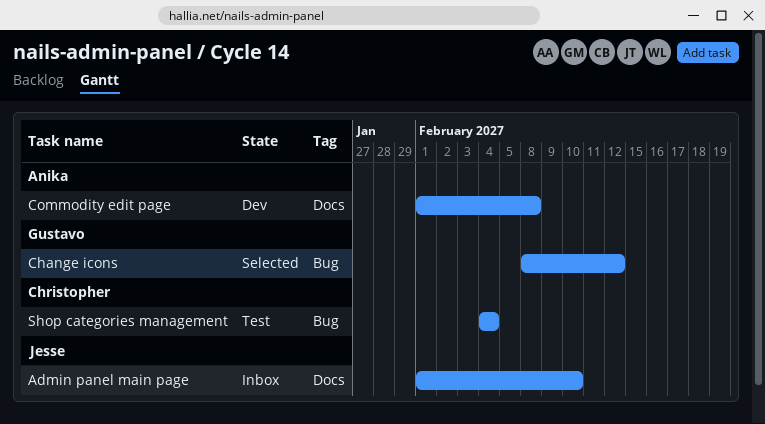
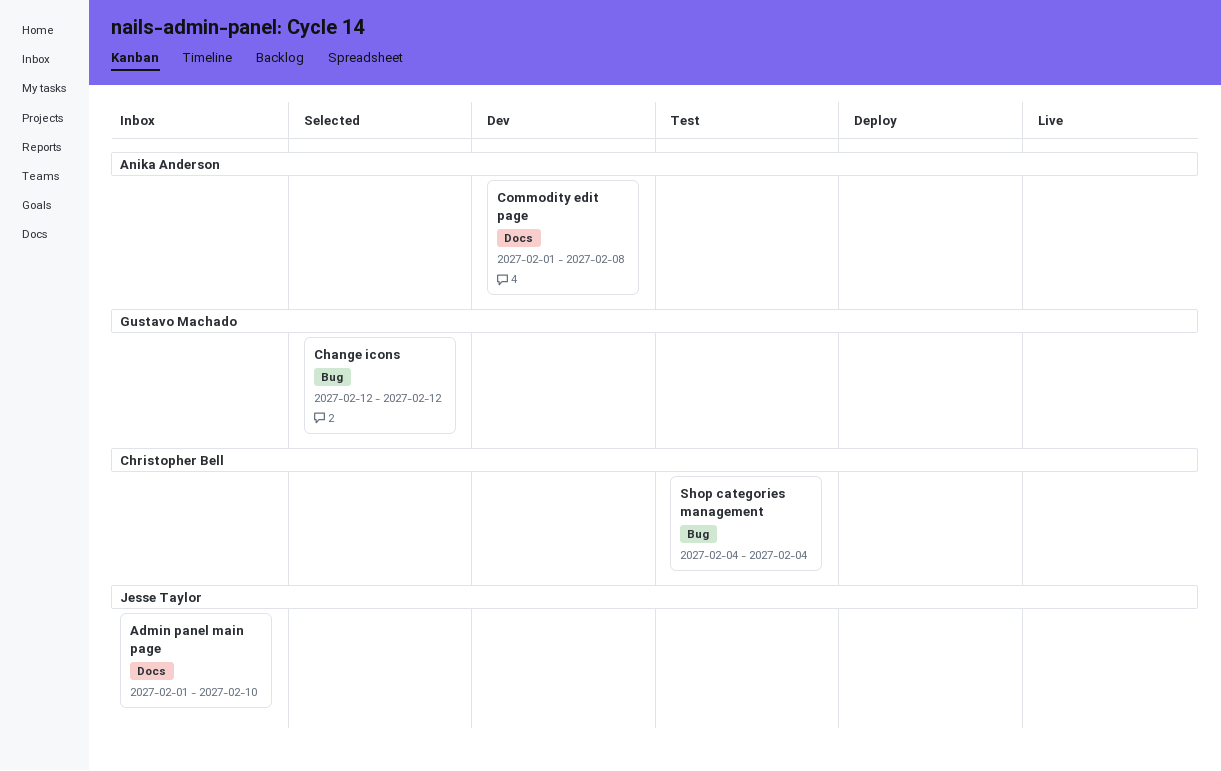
Change icons, start: Feb 8 -> Feb 12

